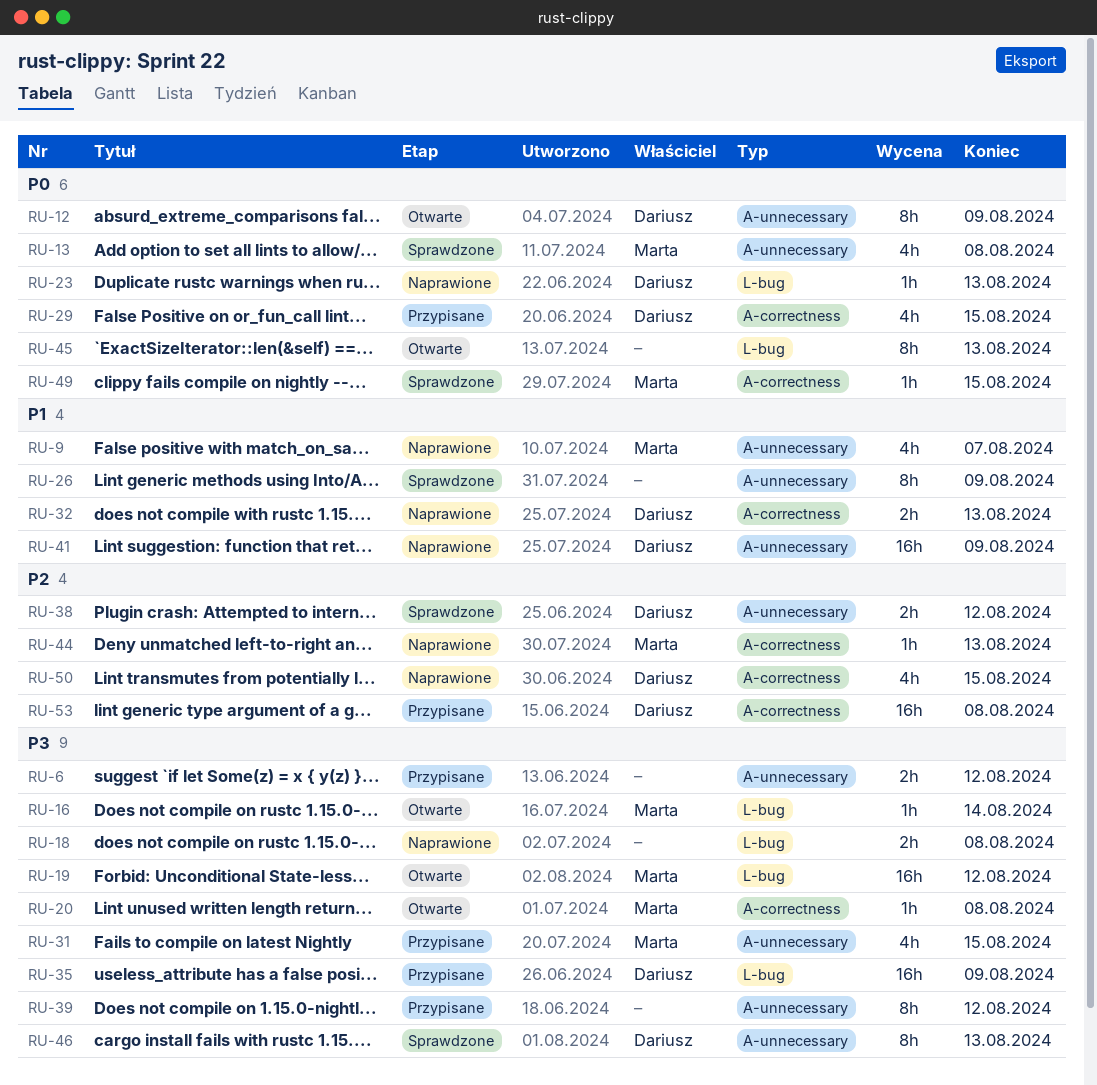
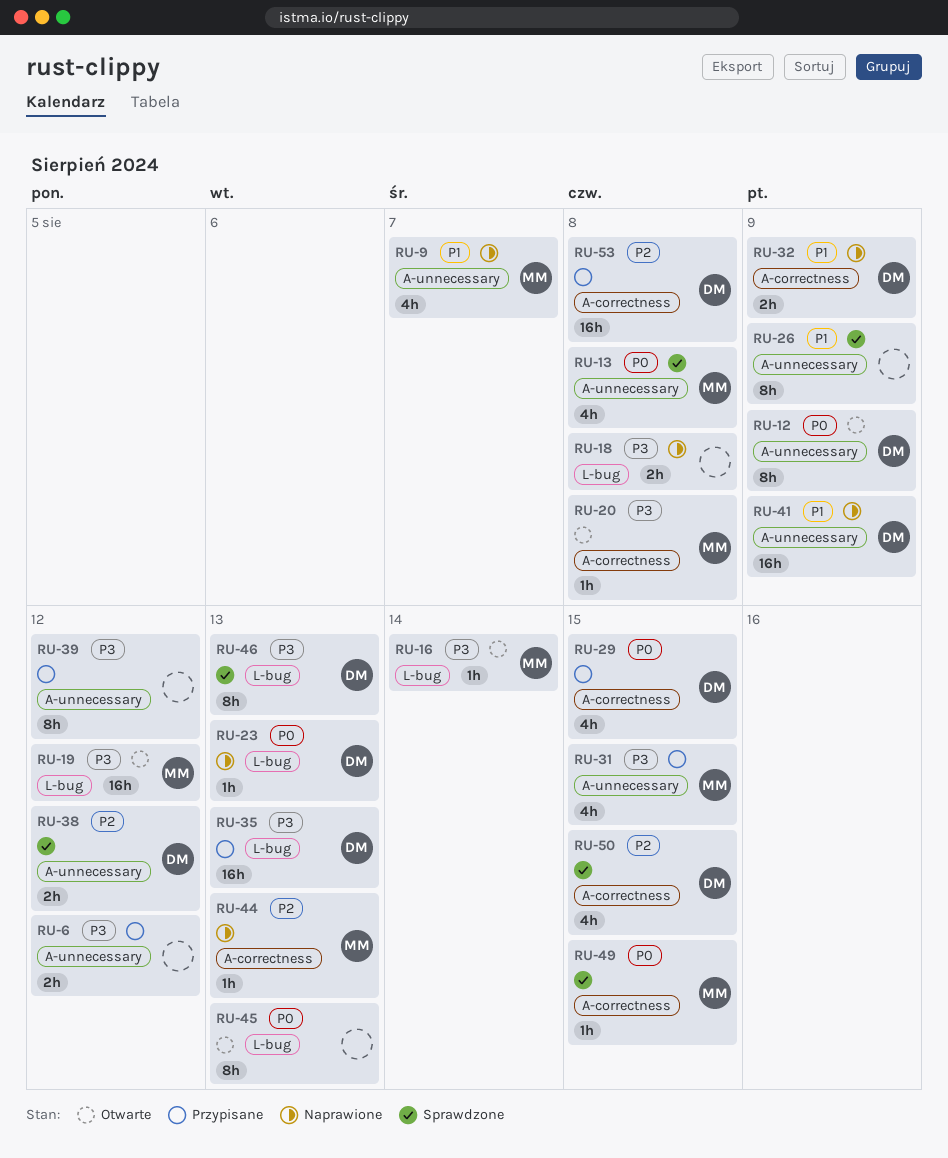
RU-32, due: Aug 13 -> Aug 9
RU-35, due: Aug 9 -> Aug 13
RU-46, label: A-unnecessary -> L-bug
RU-50, status: Naprawione -> Sprawdzone

